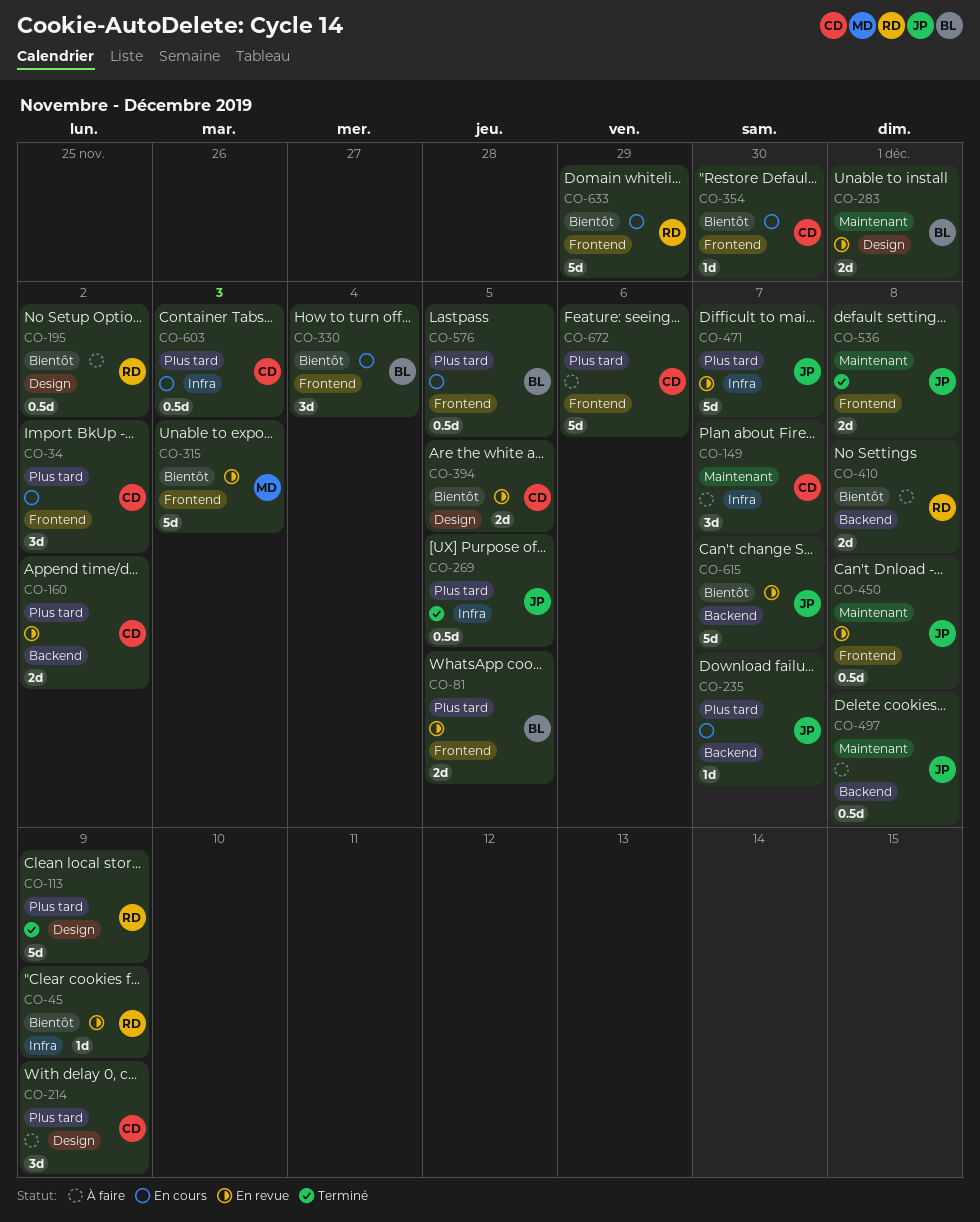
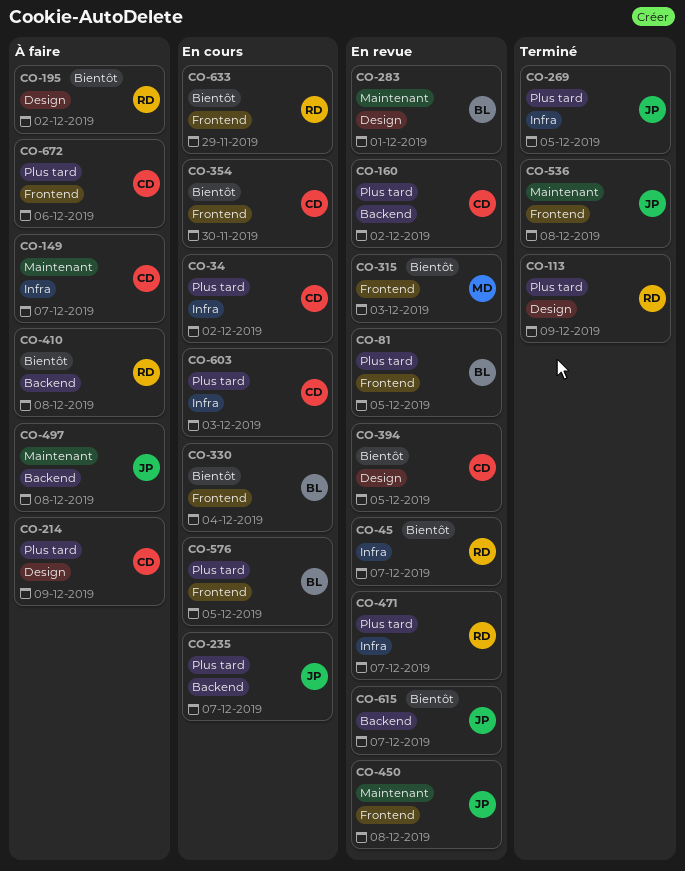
CO-34, label: Frontend -> Infra
CO-45, due: Dec 9 -> Dec 7
CO-471, owner: JP -> RD

